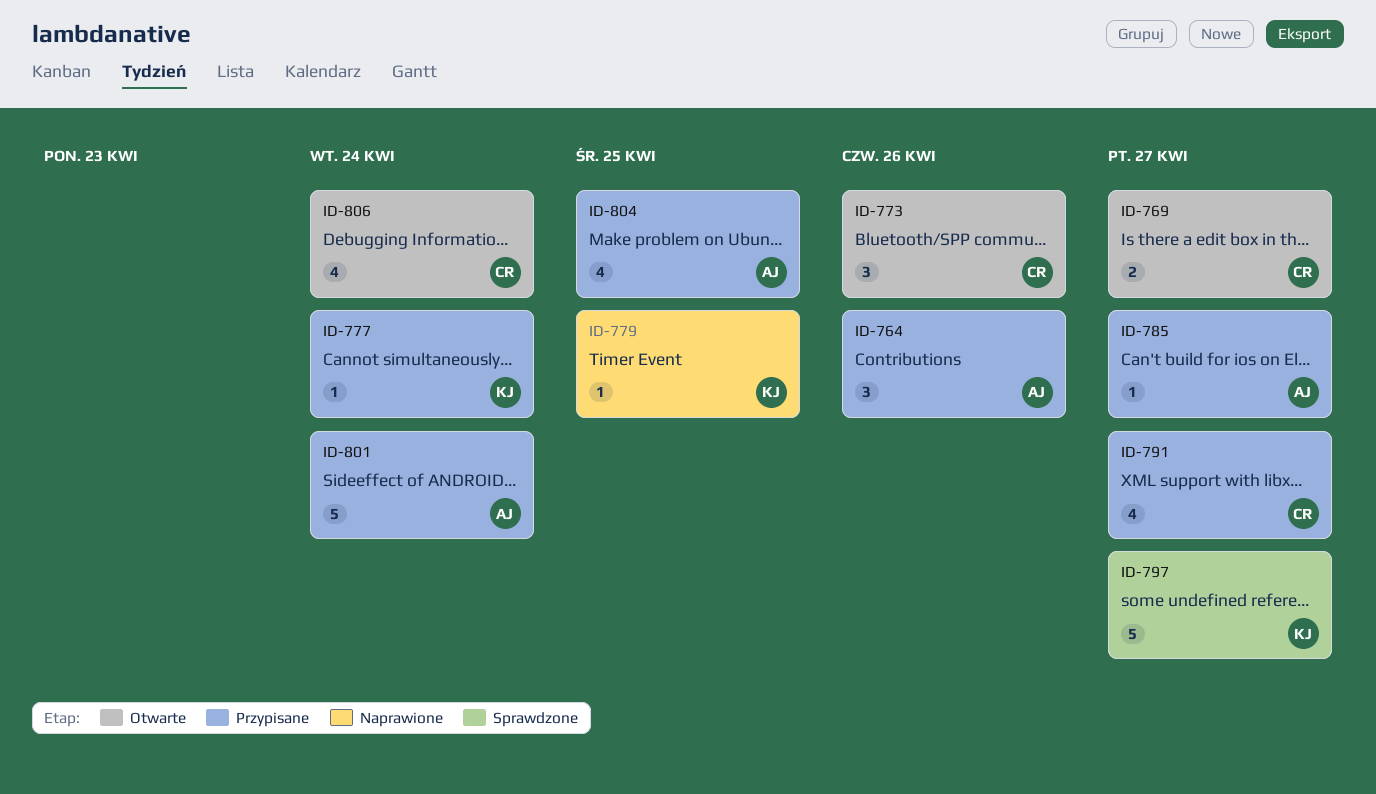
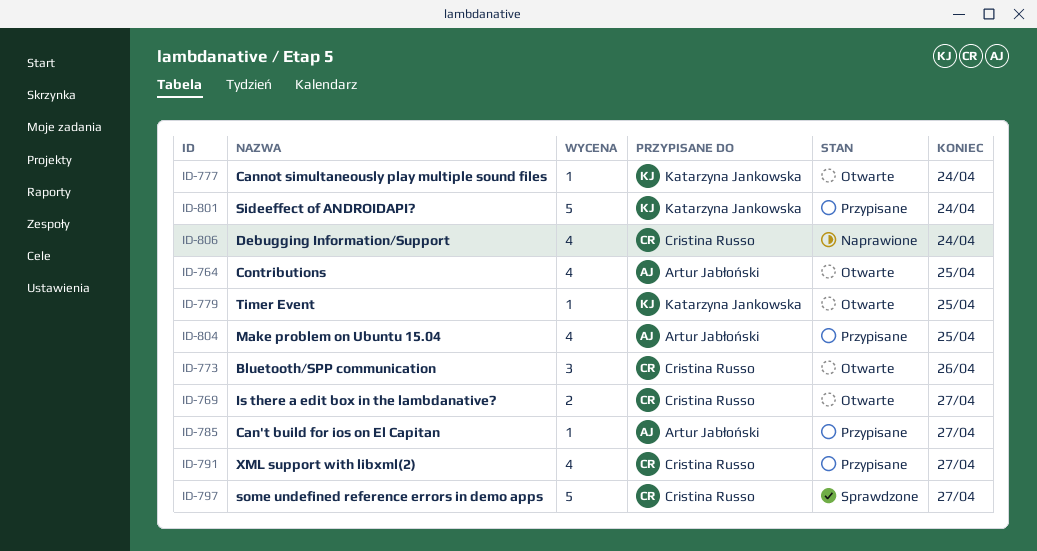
ID-764, status: Przypisane -> Otwarte
ID-764, estimate: 3 -> 4
ID-764, due: Apr 26 -> Apr 25
ID-777, status: Przypisane -> Otwarte
ID-779, status: Naprawione -> Otwarte
ID-797, owner: Katarzyna Jankowska -> Cristina Russo
ID-801, owner: Artur Jabłoński -> Katarzyna Jankowska
ID-806, status: Otwarte -> Naprawione

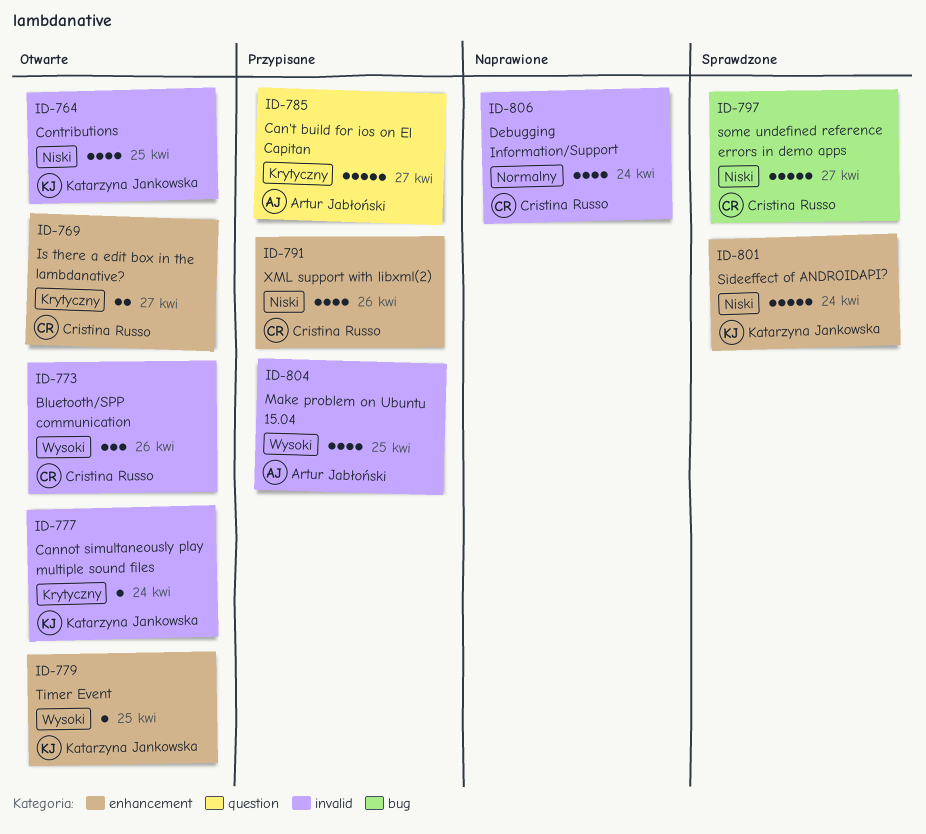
ID-764, owner: Artur Jabłoński -> Katarzyna Jankowska
ID-785, estimate: 1 -> 5
ID-791, due: Apr 27 -> Apr 26
ID-801, status: Przypisane -> Sprawdzone

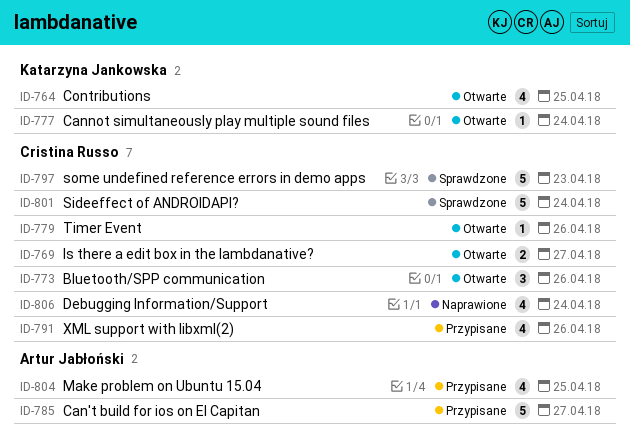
ID-779, owner: Katarzyna Jankowska -> Cristina Russo
ID-779, due: Apr 25 -> Apr 26
ID-797, due: Apr 27 -> Apr 23
ID-801, owner: Katarzyna Jankowska -> Cristina Russo

